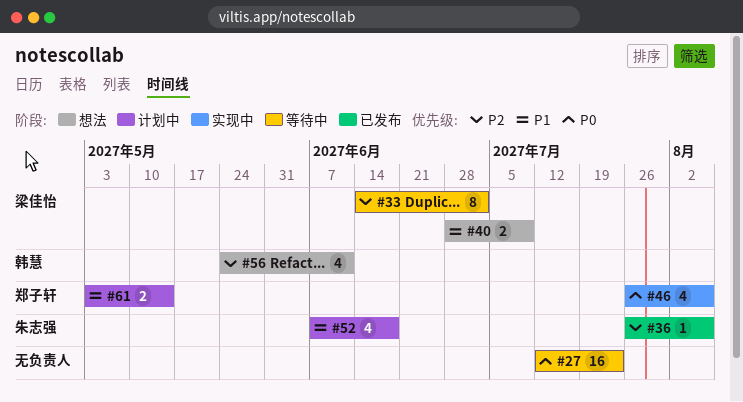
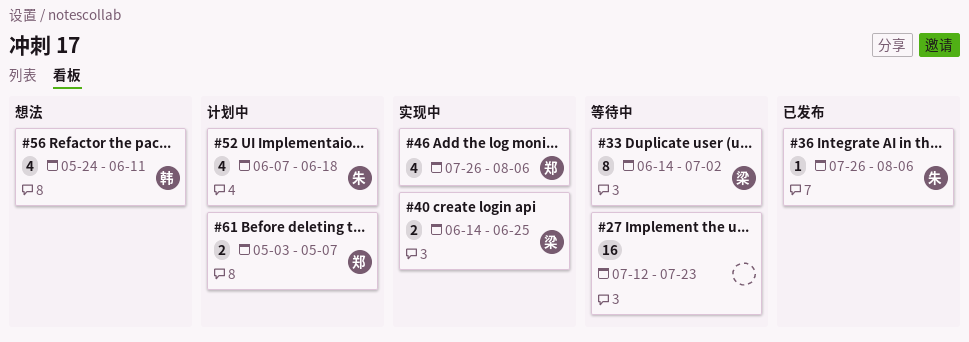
#40, status: 想法 -> 实现中
#40, start: Jun 28 -> Jun 14
#40, due: Jul 9 -> Jun 25
#61, due: May 14 -> May 7

